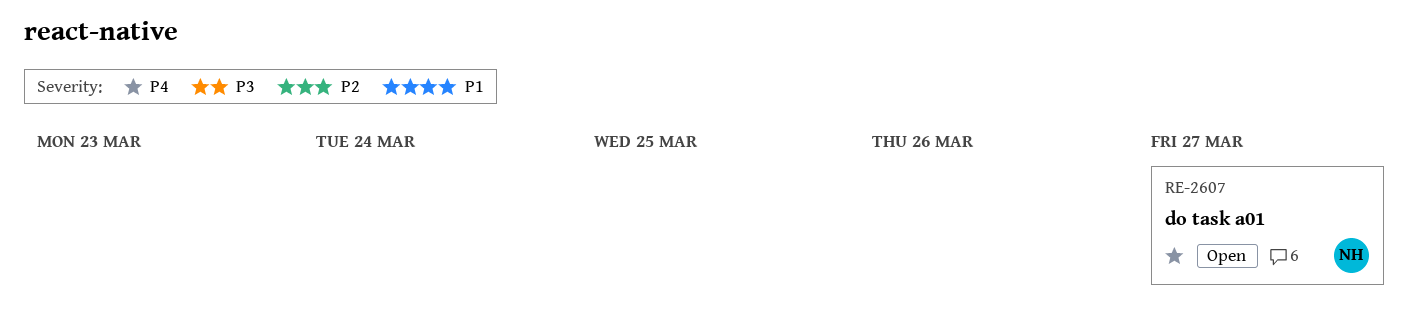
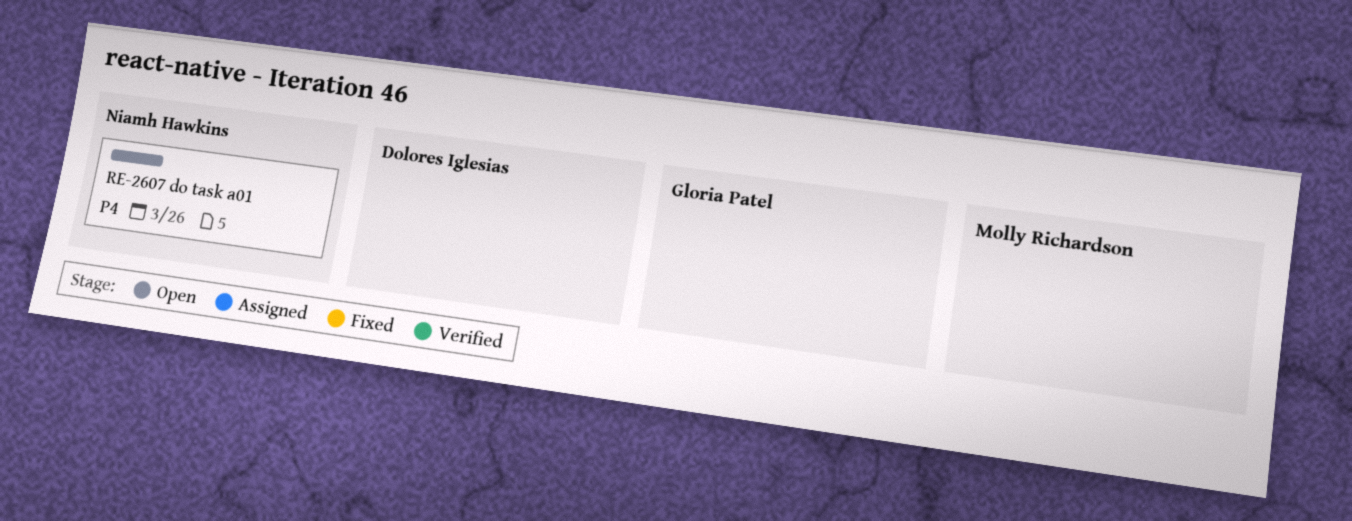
RE-2607, due: Mar 27 -> Mar 26

